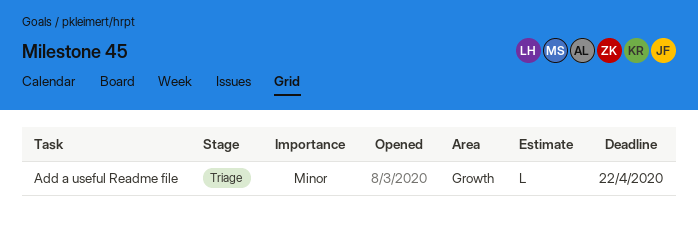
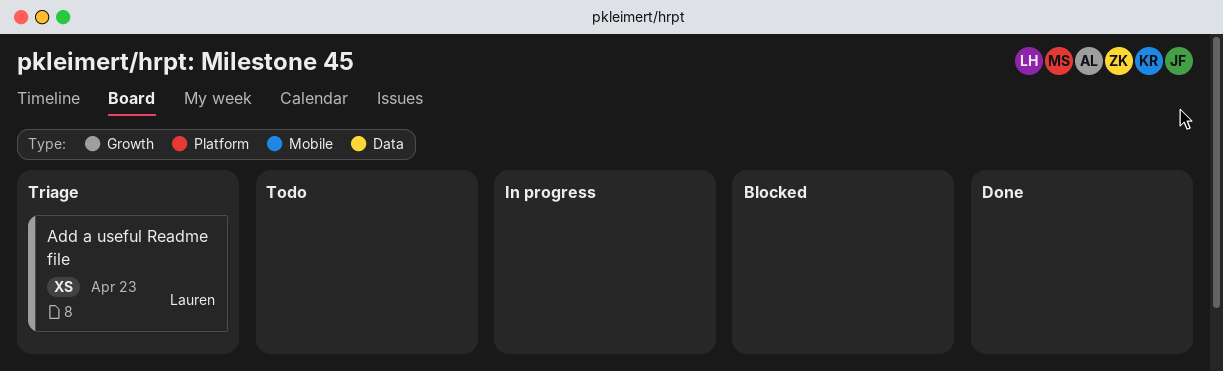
Add a useful Readme file, estimate: L -> XS
Add a useful Readme file, due: Apr 22 -> Apr 23

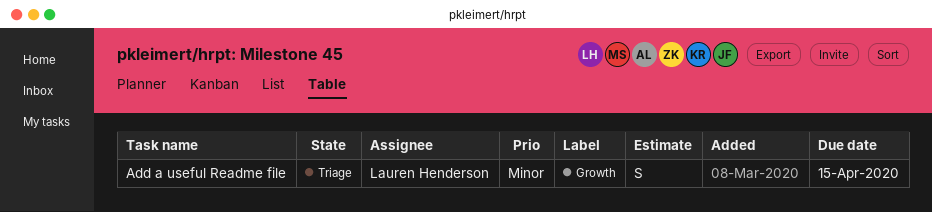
Add a useful Readme file, estimate: XS -> S
Add a useful Readme file, due: Apr 23 -> Apr 15

